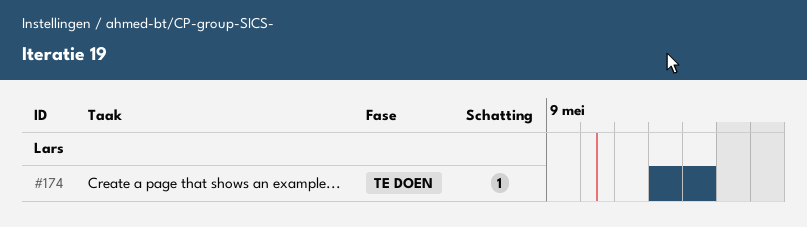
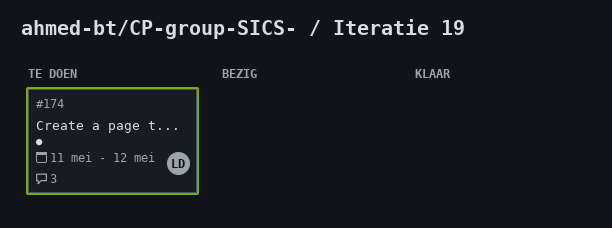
#174, start: May 12 -> May 11
#174, due: May 13 -> May 12

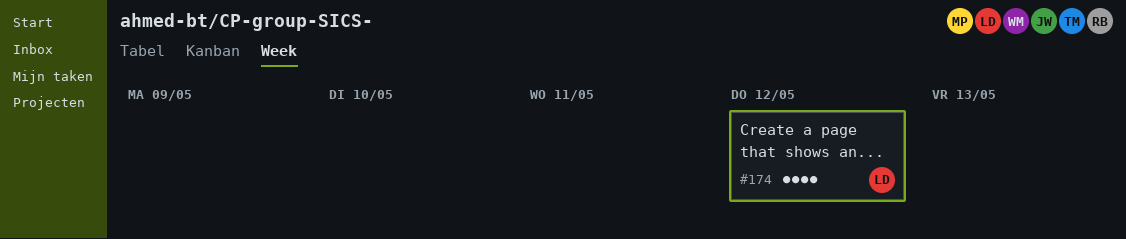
#174, estimate: 1 -> 4

